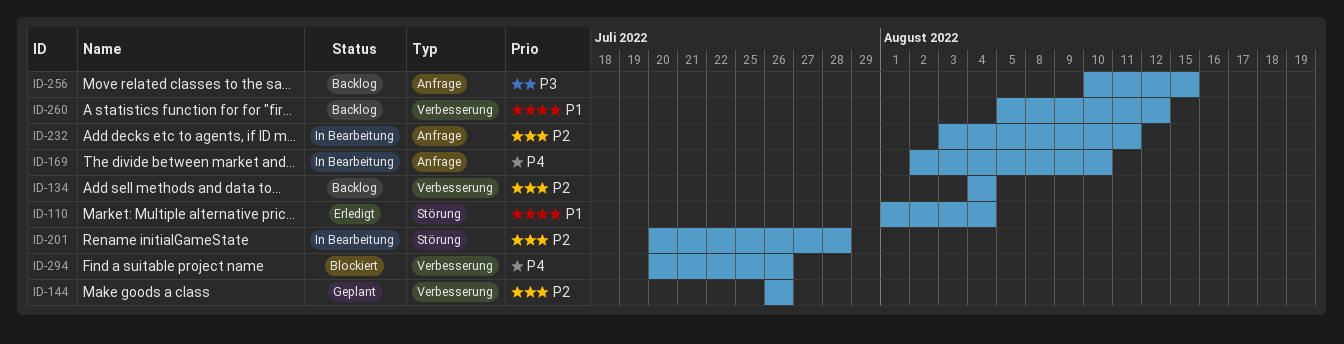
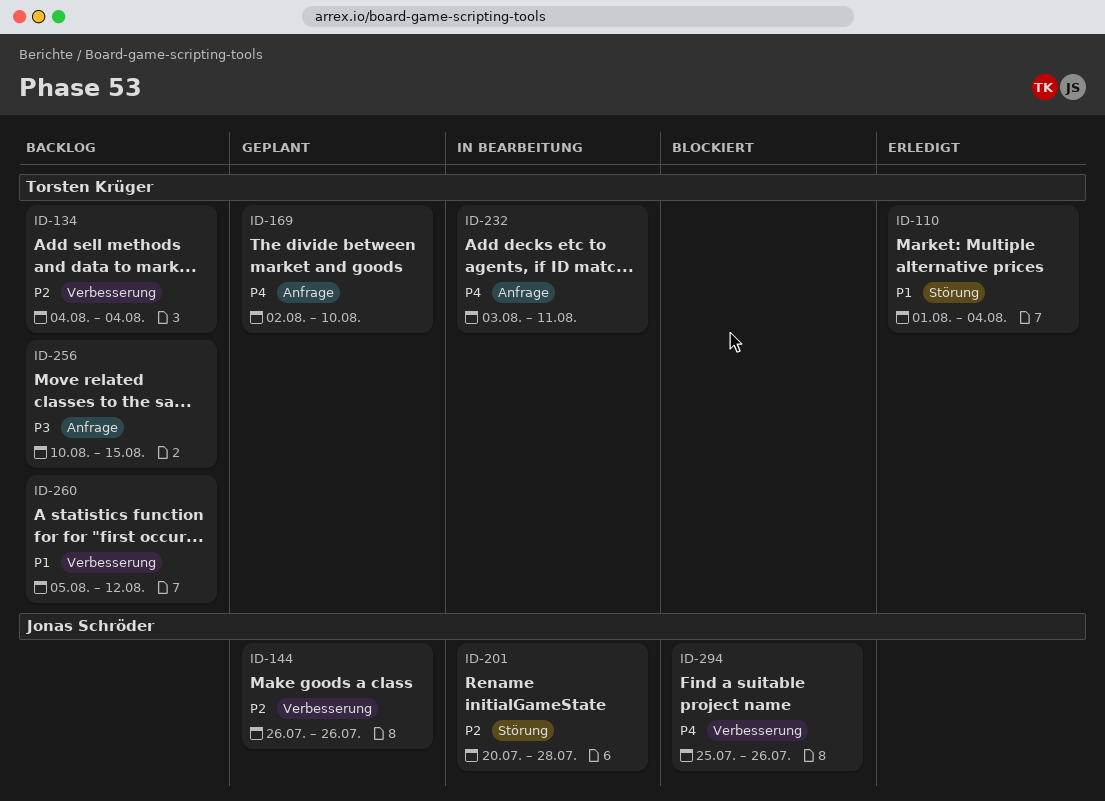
ID-169, status: In Bearbeitung -> Geplant
ID-232, priority: P2 -> P4
ID-294, start: Jul 20 -> Jul 25

